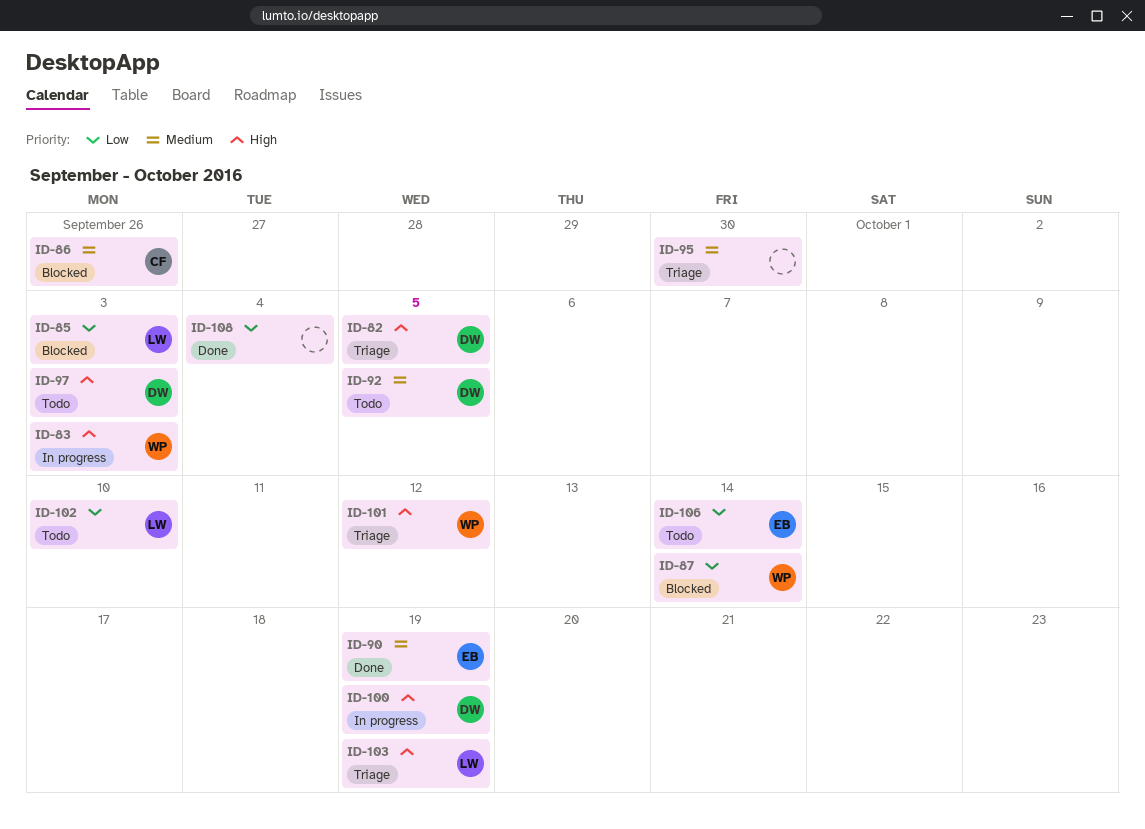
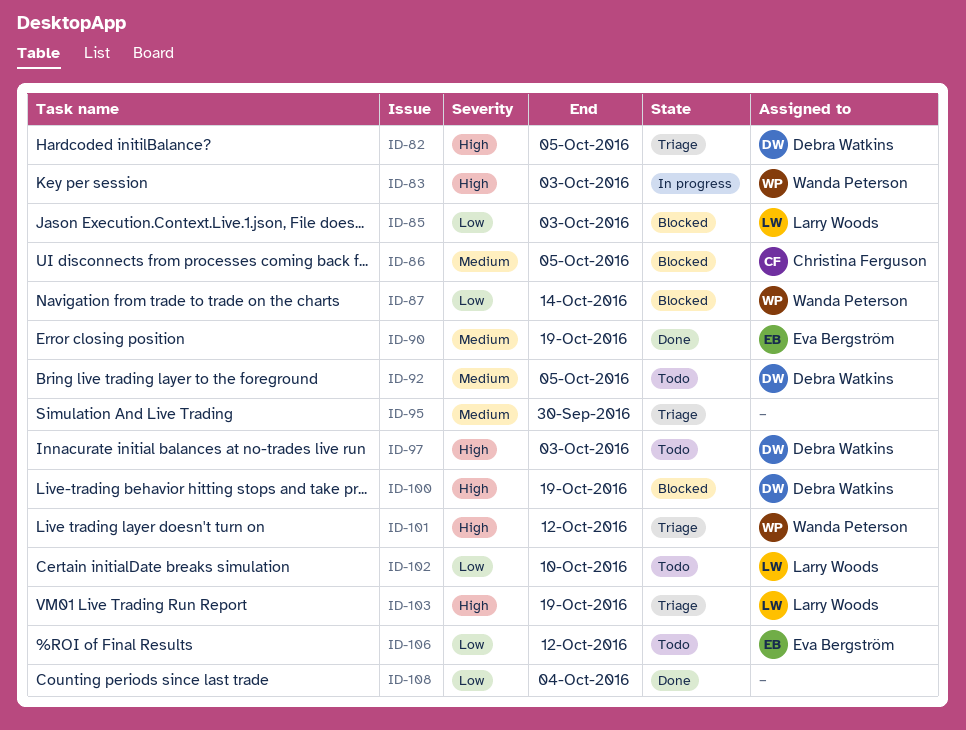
ID-86, due: Sep 26 -> Oct 5
ID-100, status: In progress -> Blocked
ID-106, due: Oct 14 -> Oct 12

